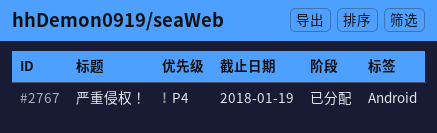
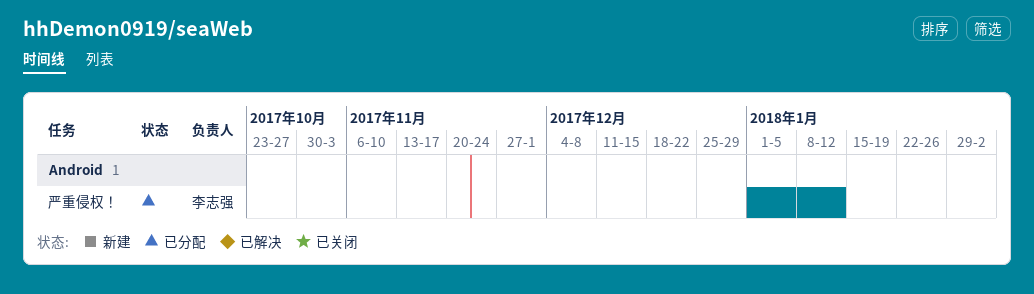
严重侵权！, due: Jan 19 -> Jan 12

